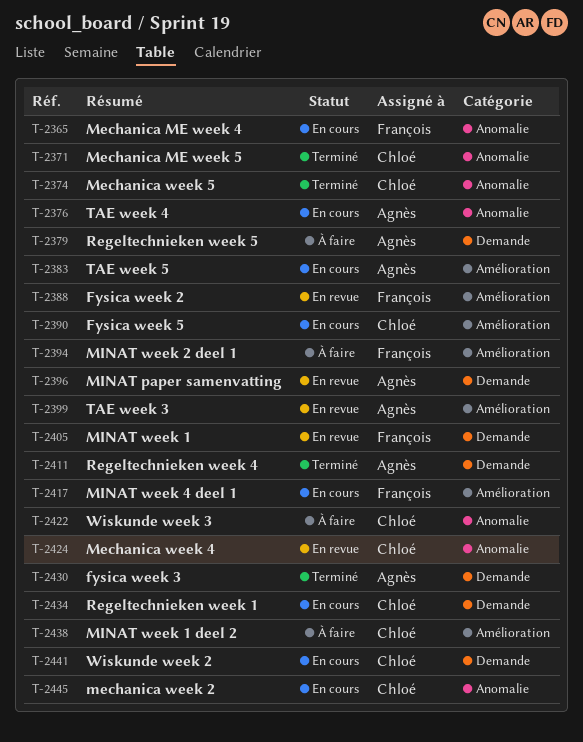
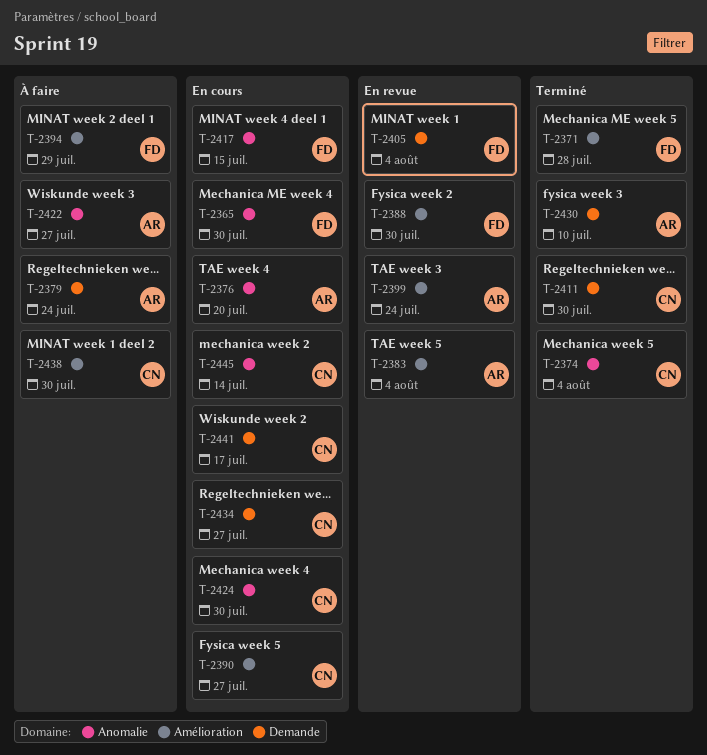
T-2371, owner: Chloé -> François
T-2371, label: Anomalie -> Amélioration
T-2383, status: En cours -> En revue
T-2396: present -> none
T-2411, owner: Agnès -> Chloé
T-2417, label: Amélioration -> Anomalie
T-2422, owner: Chloé -> Agnès
T-2424, status: En revue -> En cours

